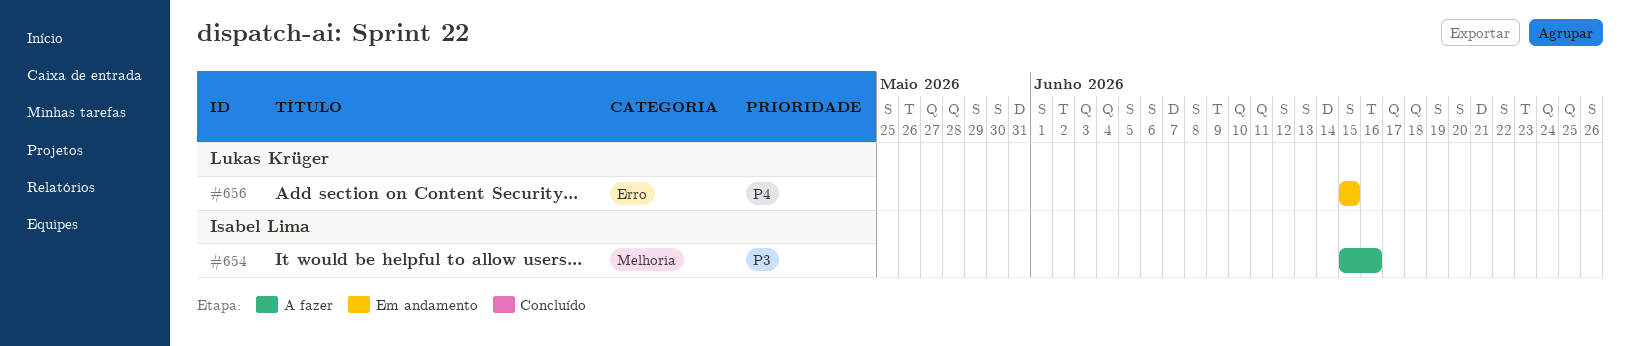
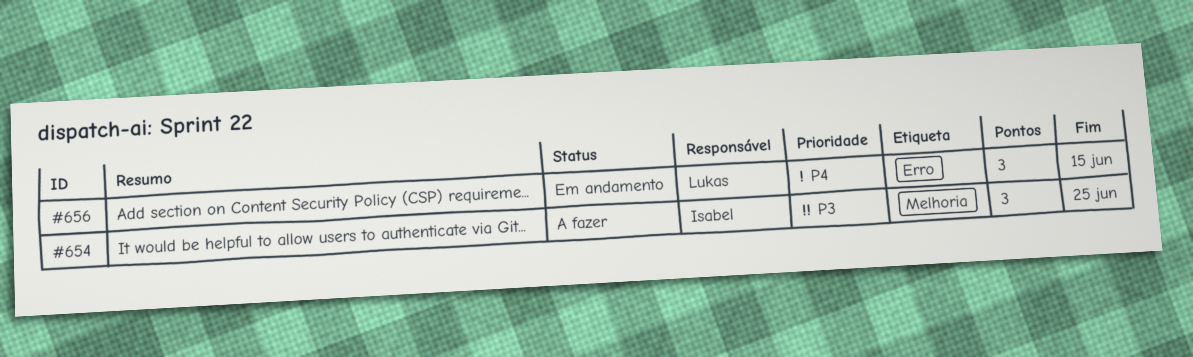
#654, due: Jun 16 -> Jun 25

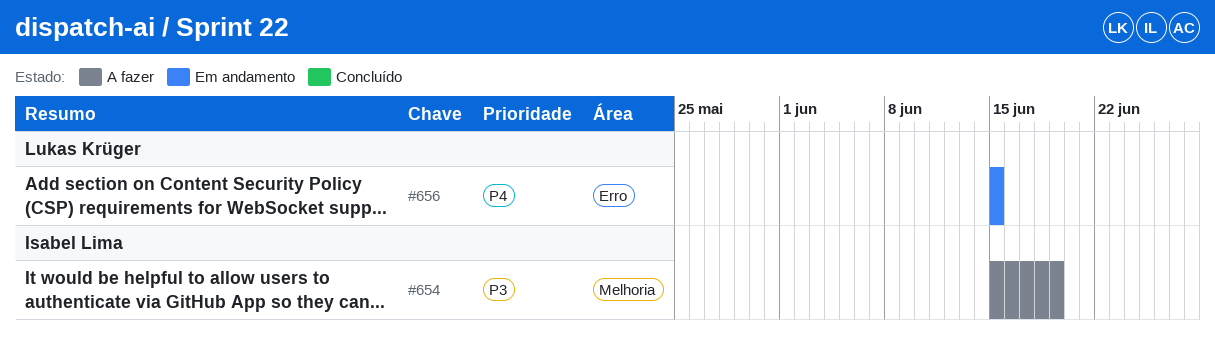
#654, due: Jun 25 -> Jun 19

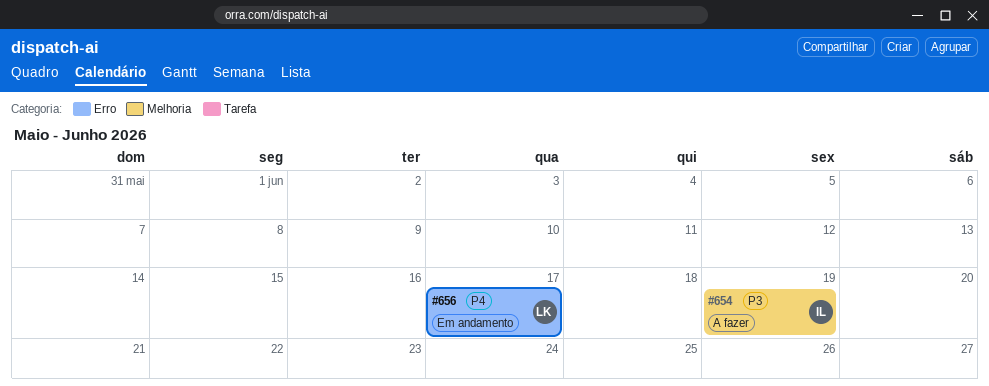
#656, due: Jun 15 -> Jun 17

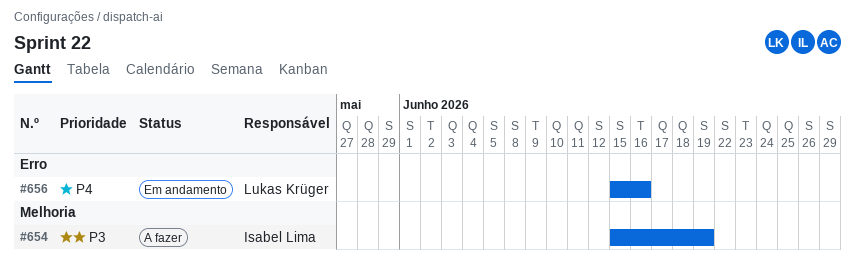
#656, due: Jun 17 -> Jun 16

